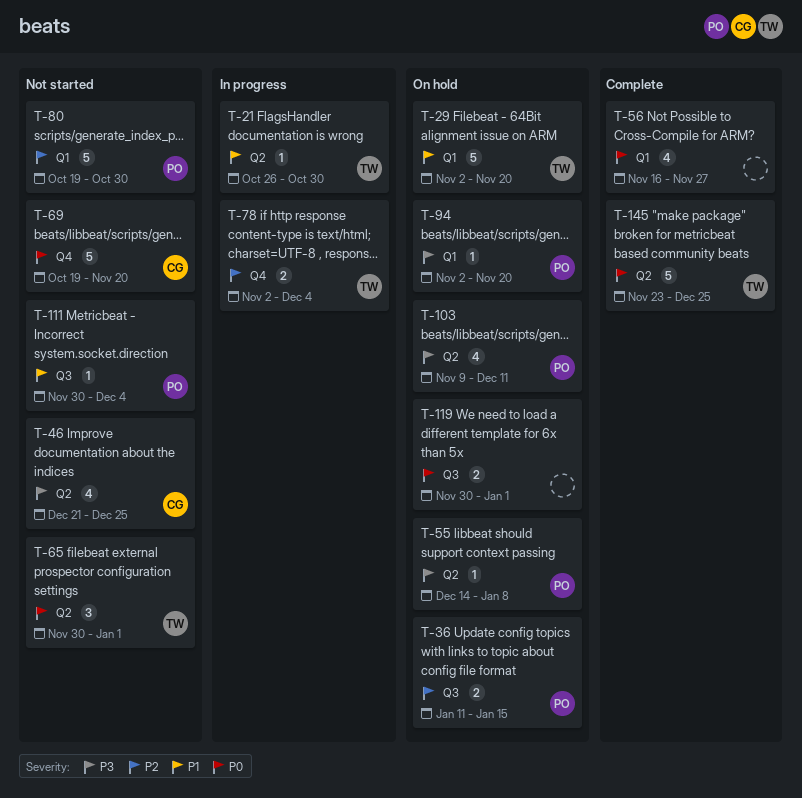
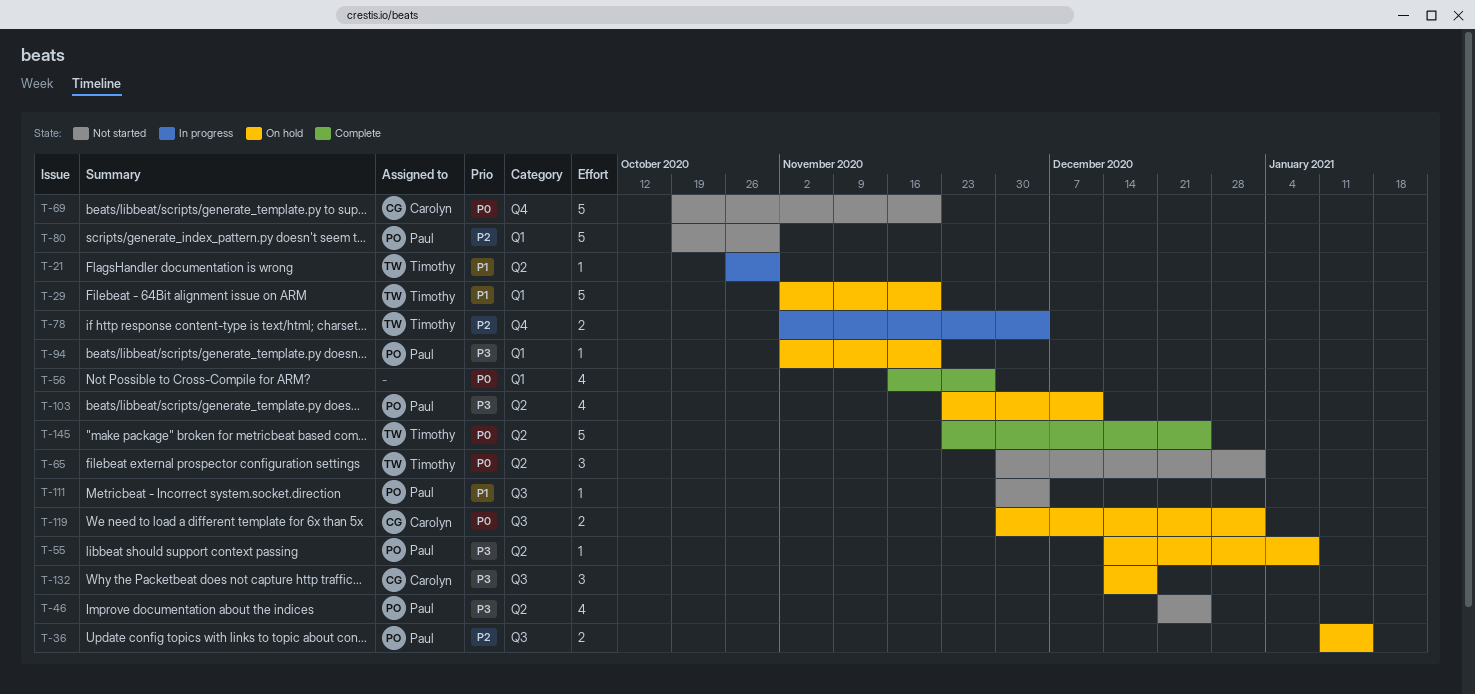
T-46, owner: Carolyn -> Paul
T-103, start: Nov 9 -> Nov 23
T-119, owner: none -> Carolyn
T-132: none -> present

